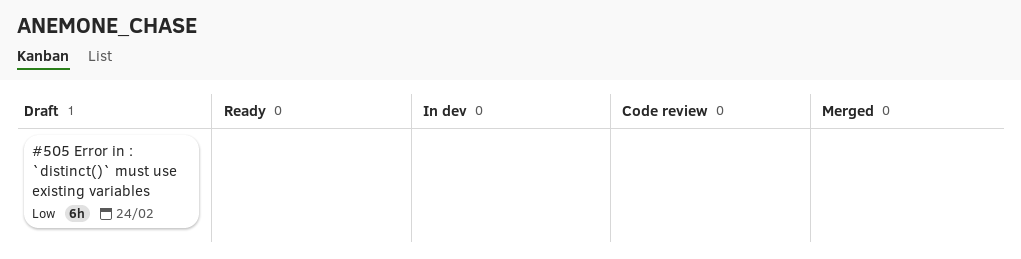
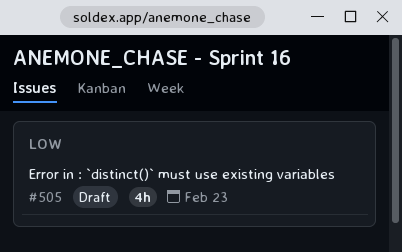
#505, estimate: 6h -> 4h
#505, due: Feb 24 -> Feb 23

